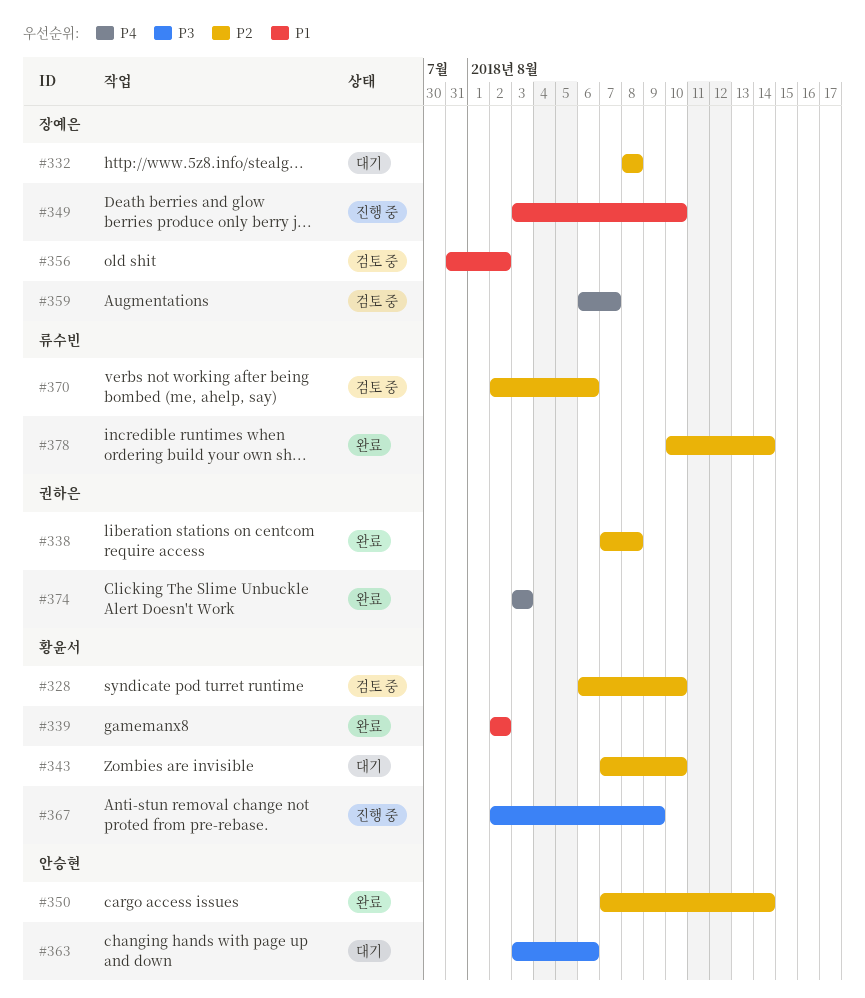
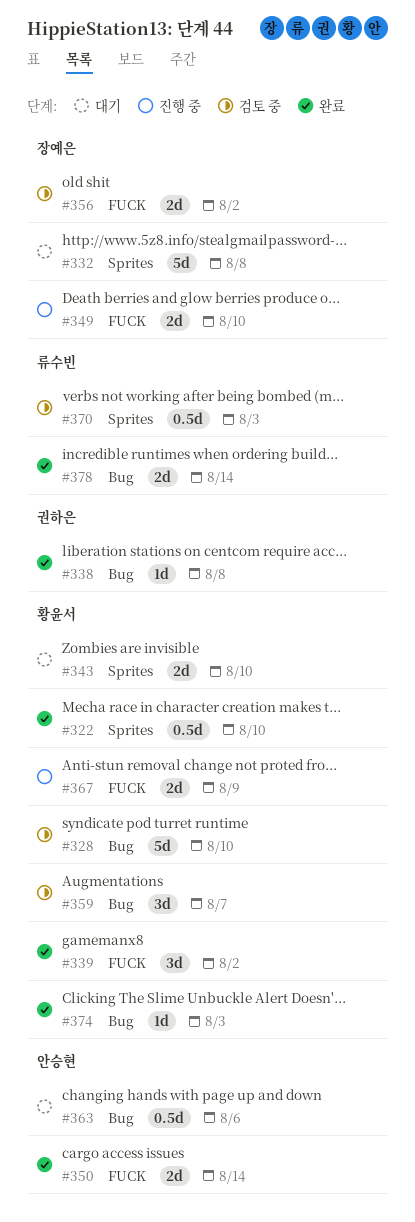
#322: none -> present
#359, owner: 장예은 -> 황윤서
#370, due: Aug 6 -> Aug 3
#374, owner: 권하은 -> 황윤서

